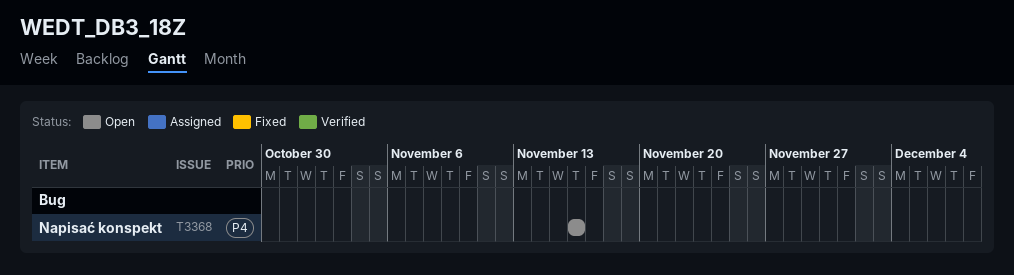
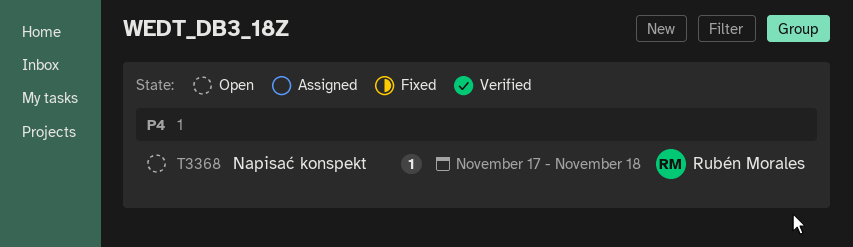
T3368, start: Nov 16 -> Nov 17
T3368, due: Nov 16 -> Nov 18

